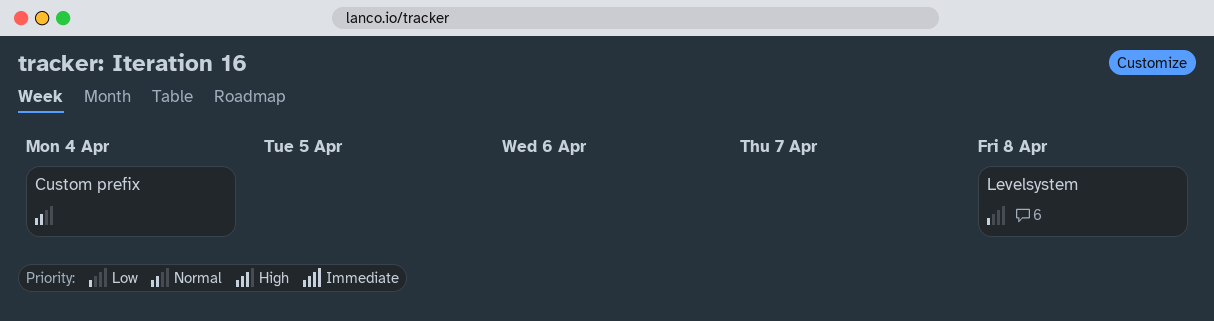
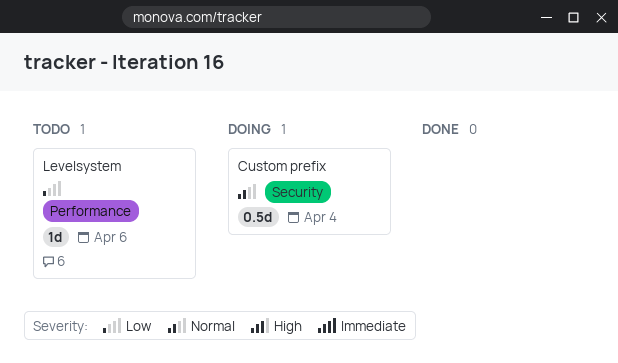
Levelsystem, due: Apr 8 -> Apr 6

